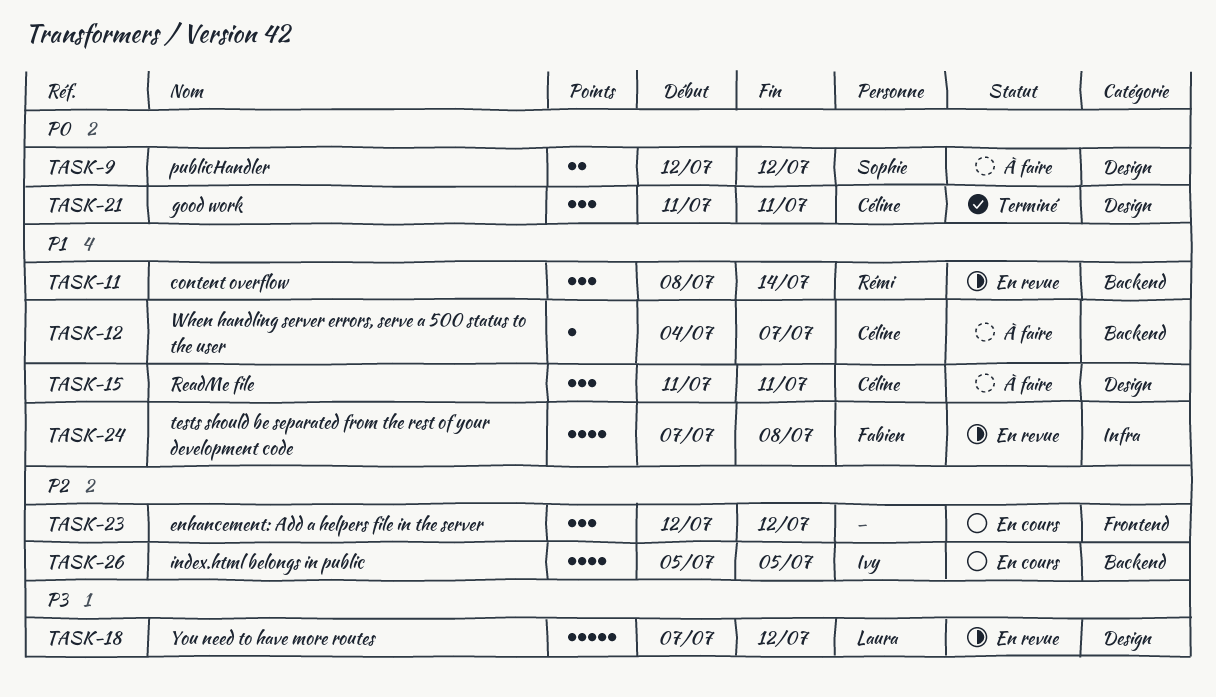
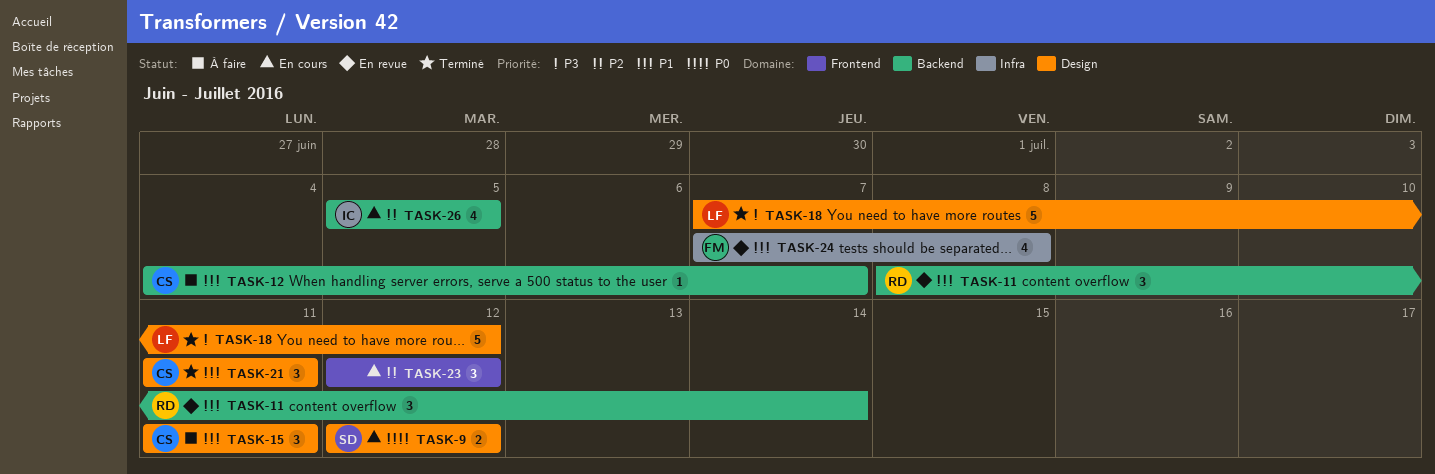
TASK-9, status: À faire -> En cours
TASK-18, status: En revue -> Terminé
TASK-21, priority: P0 -> P1

